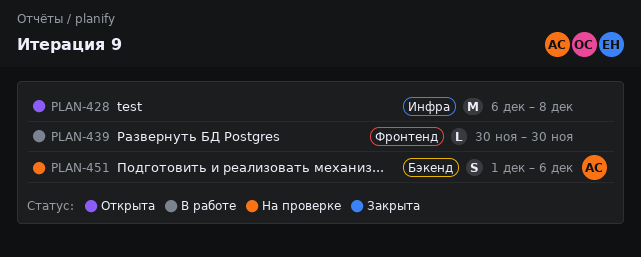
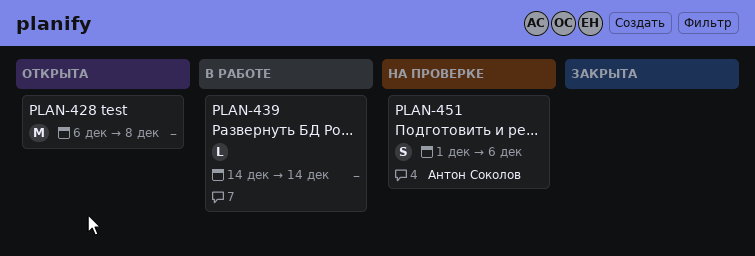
PLAN-439, start: Nov 30 -> Dec 14
PLAN-439, due: Nov 30 -> Dec 14

